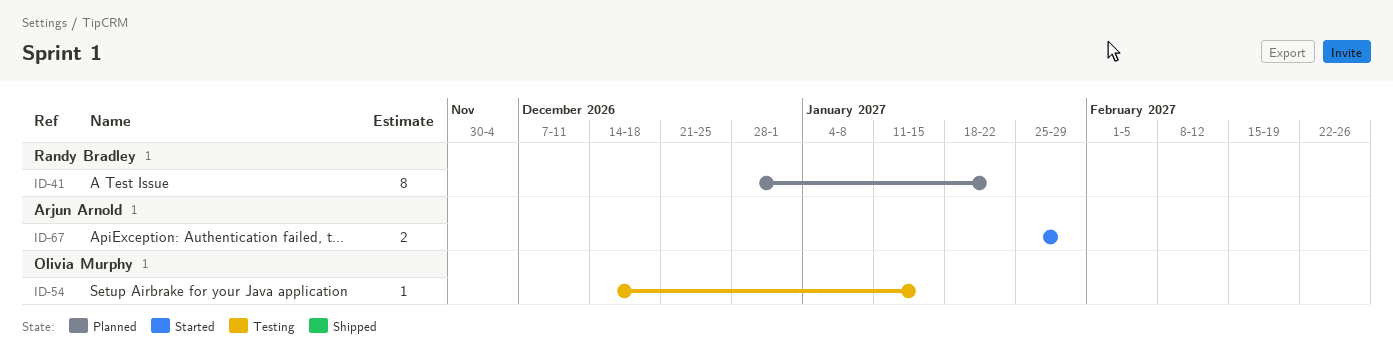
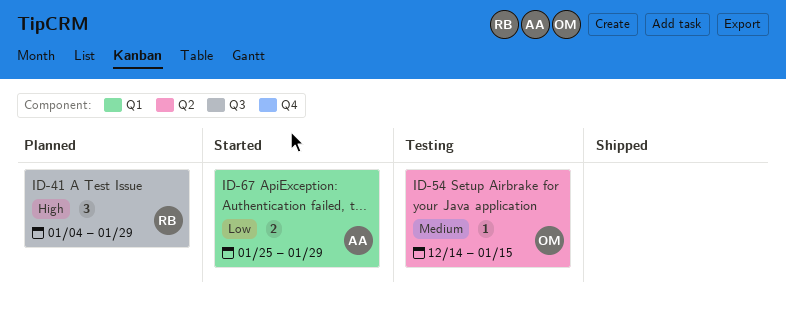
ID-41, estimate: 8 -> 3
ID-41, start: Dec 28 -> Jan 4
ID-41, due: Jan 22 -> Jan 29

